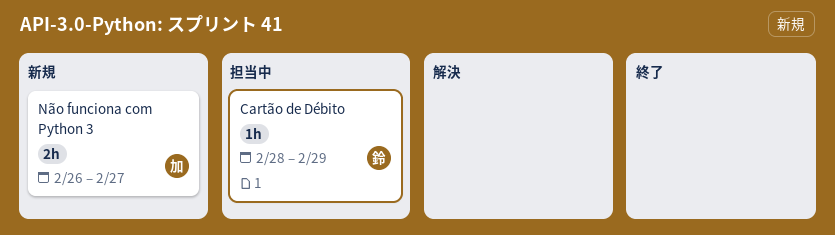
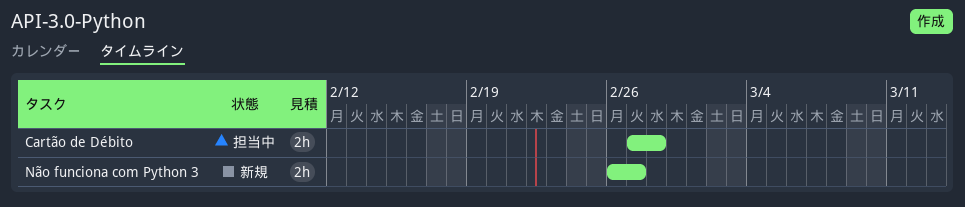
Cartão de Débito, estimate: 1h -> 2h
Cartão de Débito, start: Feb 28 -> Feb 27
Cartão de Débito, due: Feb 29 -> Feb 28

